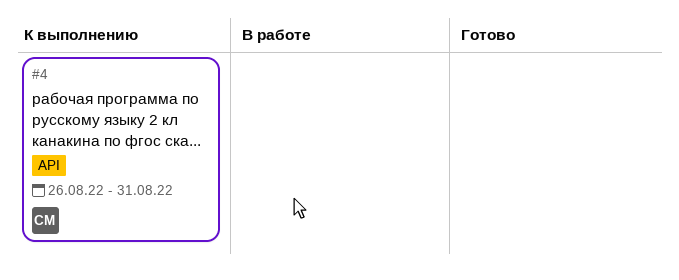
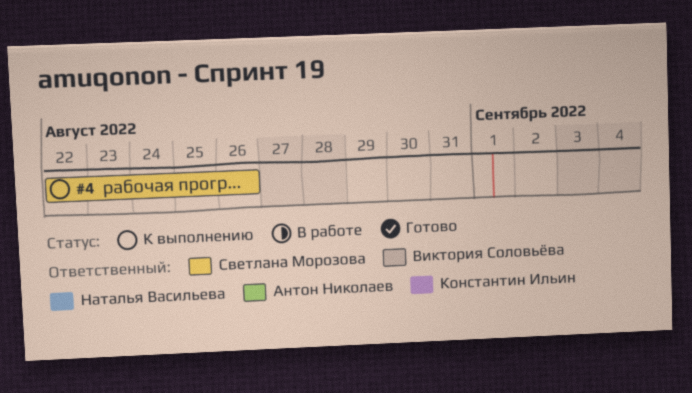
#4, start: Aug 26 -> Aug 22
#4, due: Aug 31 -> Aug 26

